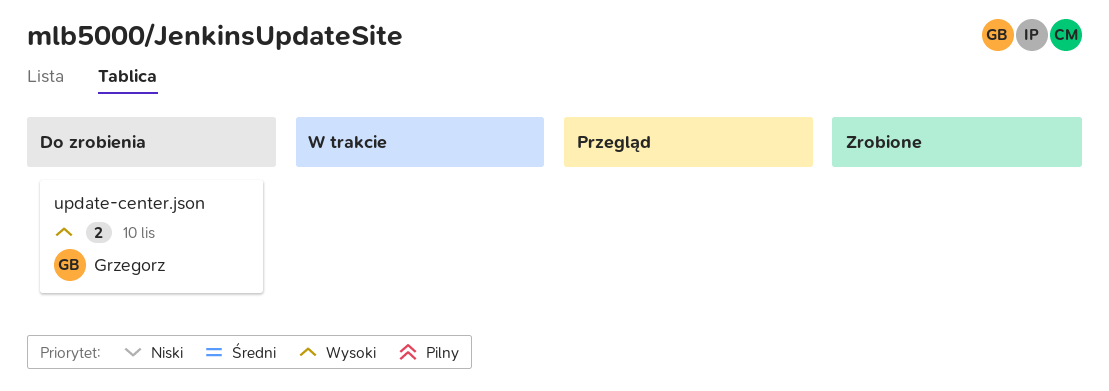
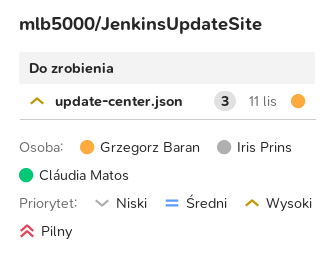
update-center.json, estimate: 2 -> 3
update-center.json, due: Nov 10 -> Nov 11

